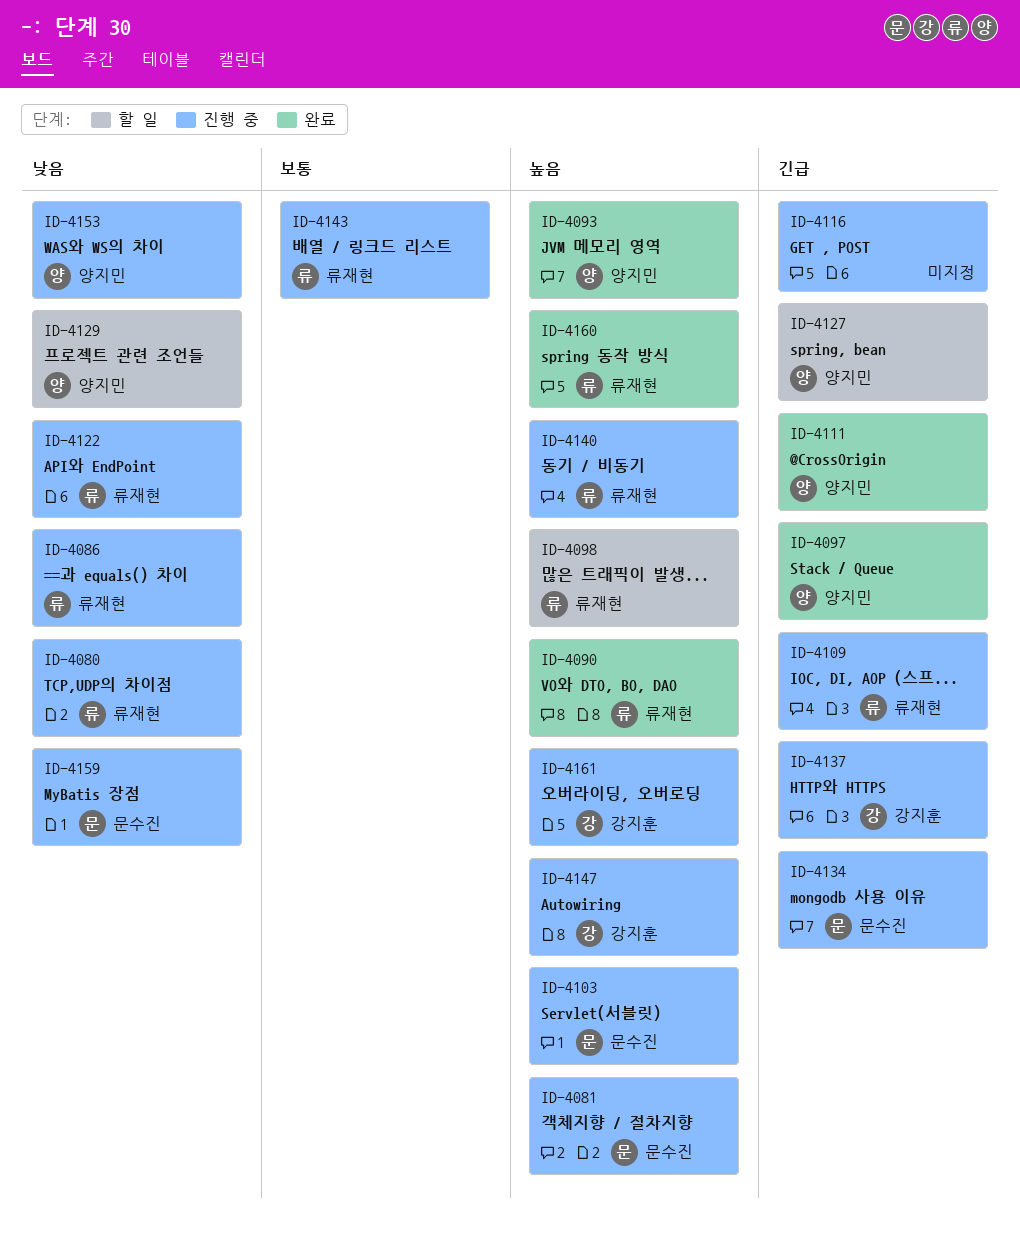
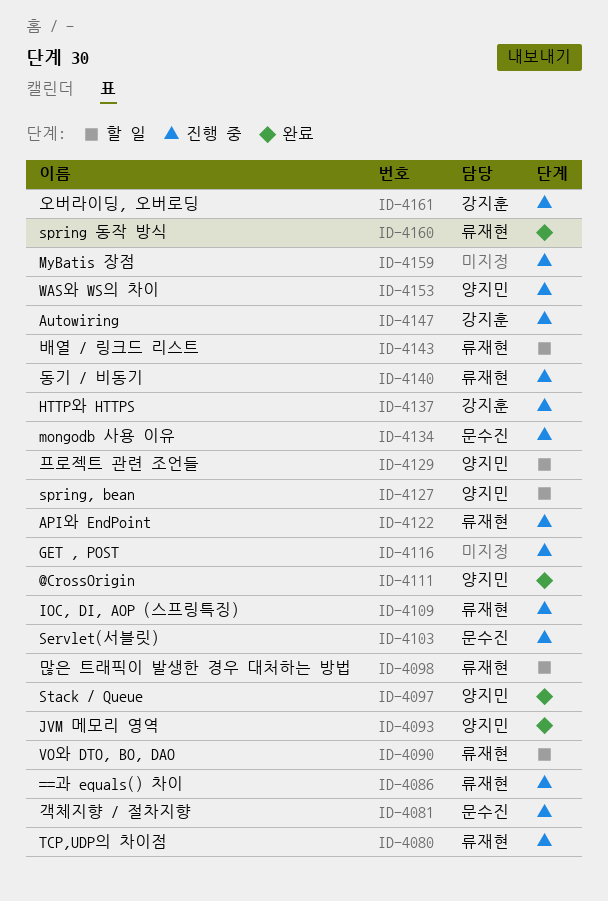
ID-4090, status: 완료 -> 할 일
ID-4143, status: 진행 중 -> 할 일
ID-4159, owner: 문수진 -> none

